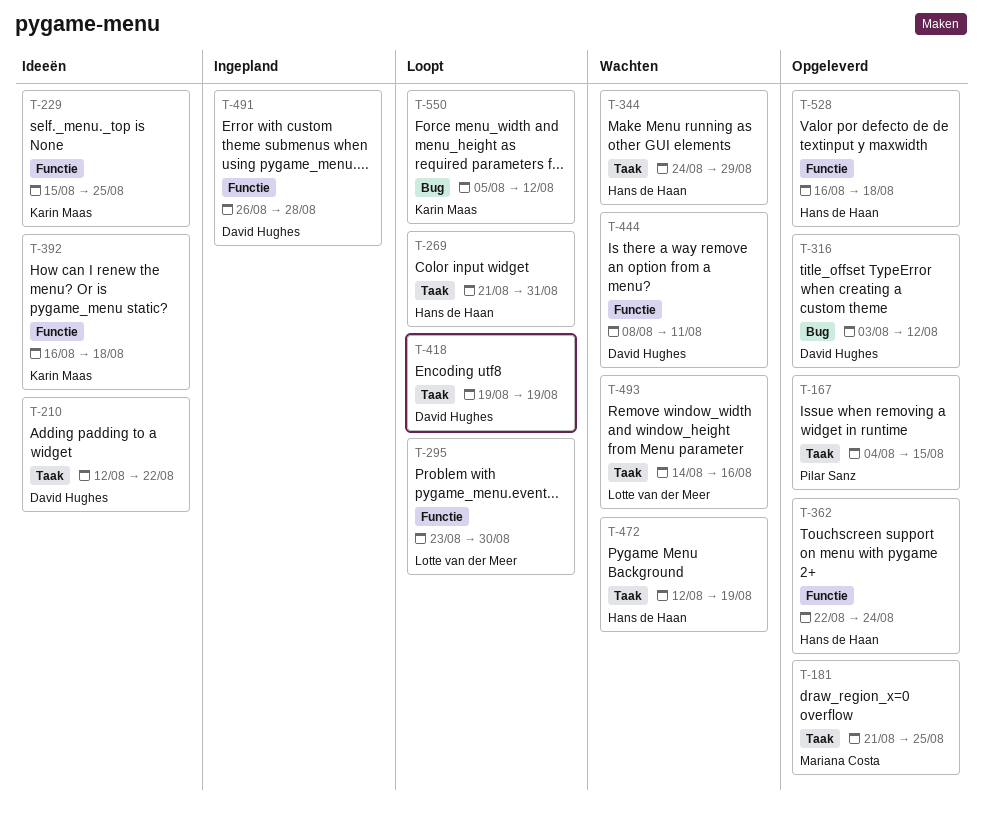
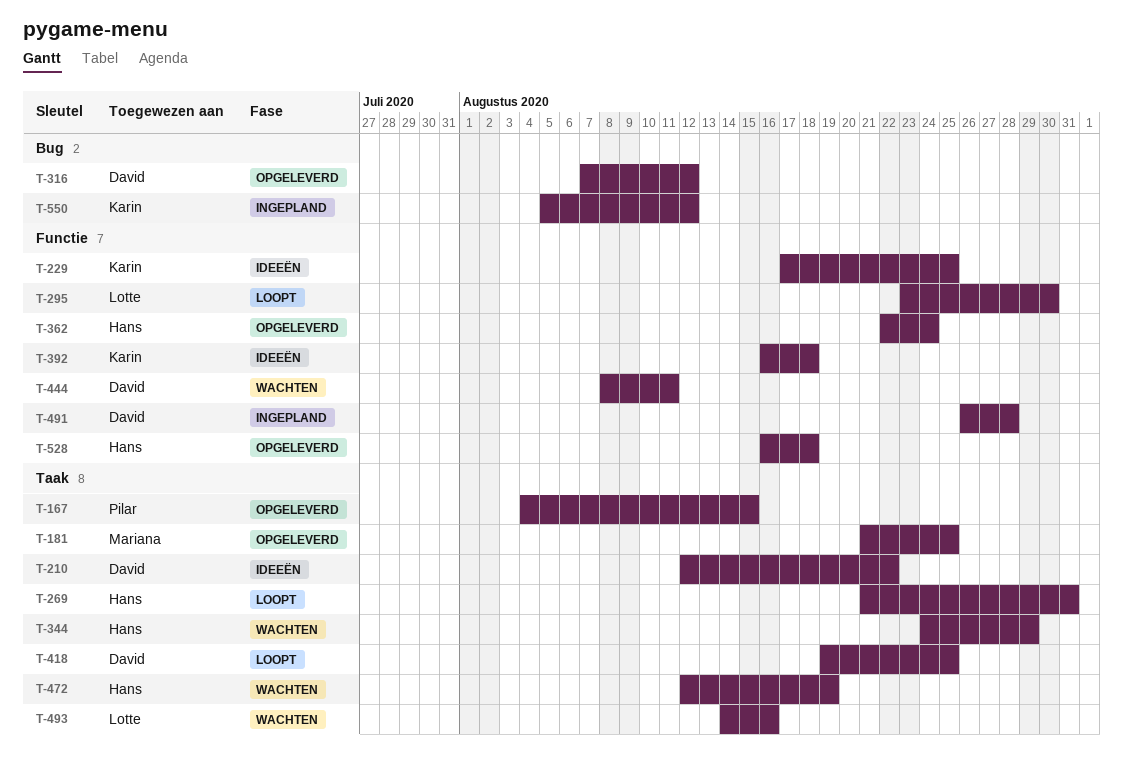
T-229, start: Aug 15 -> Aug 17
T-316, start: Aug 3 -> Aug 7
T-418, due: Aug 19 -> Aug 25
T-550, status: Loopt -> Ingepland

